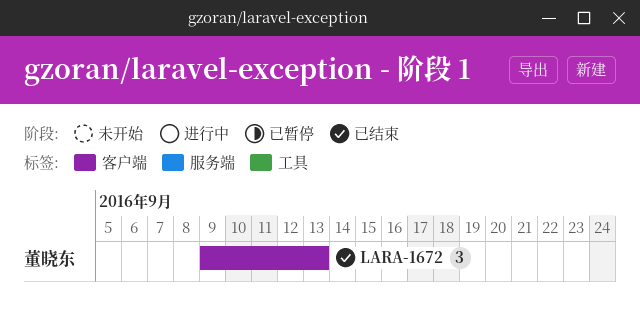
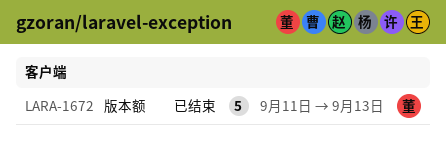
LARA-1672, estimate: 3 -> 5
LARA-1672, start: Sep 9 -> Sep 11

